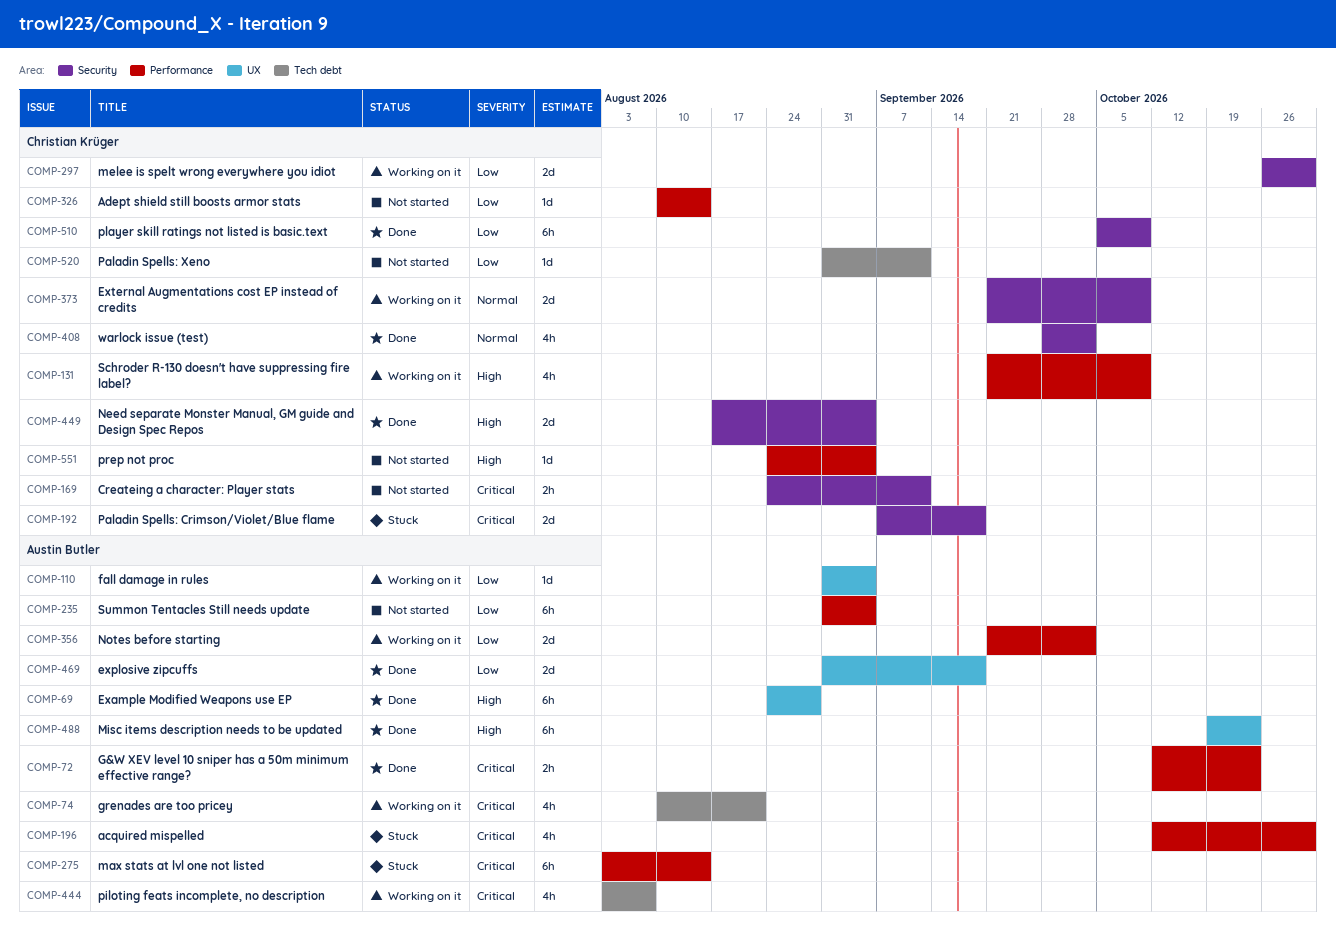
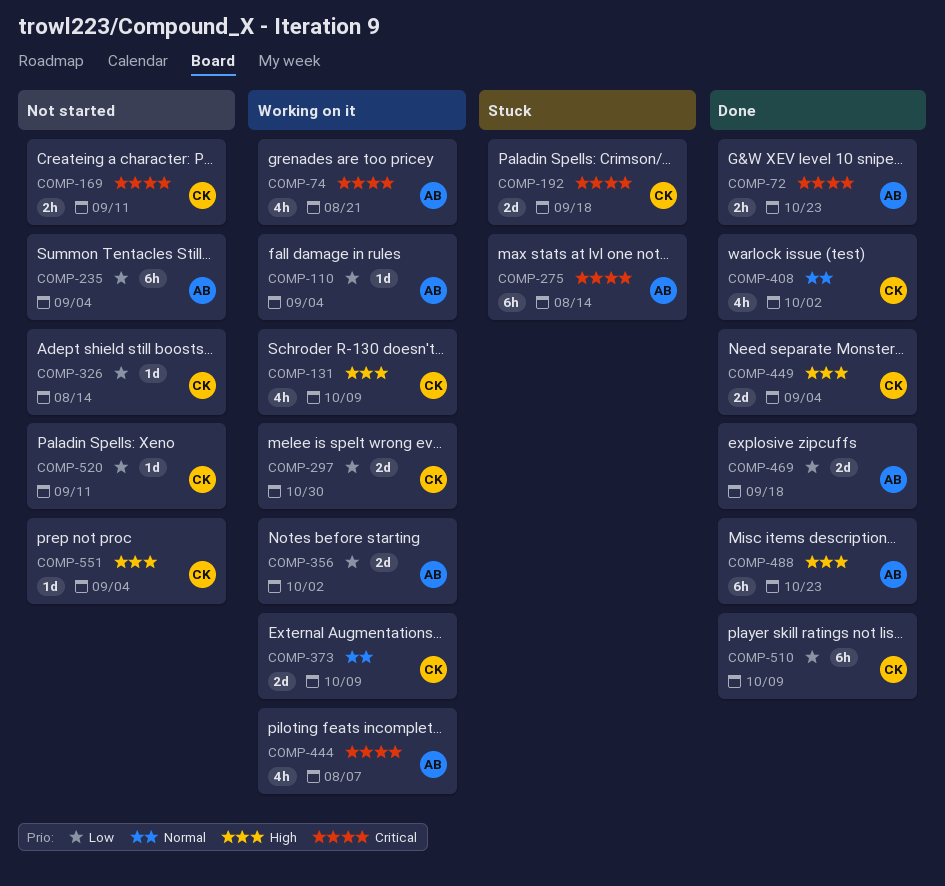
COMP-69: present -> none
COMP-196: present -> none

